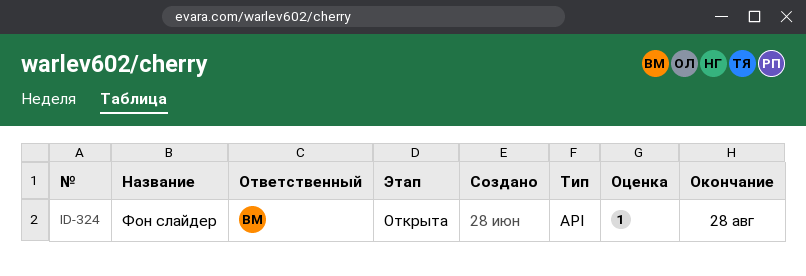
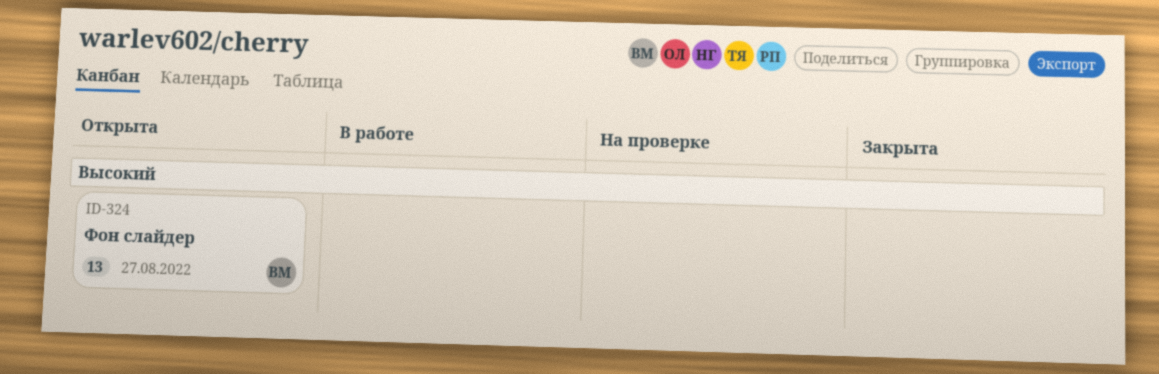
ID-324, estimate: 1 -> 13
ID-324, due: Aug 28 -> Aug 27

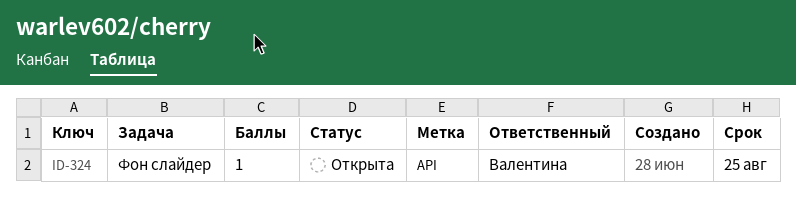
ID-324, estimate: 13 -> 1
ID-324, due: Aug 27 -> Aug 25

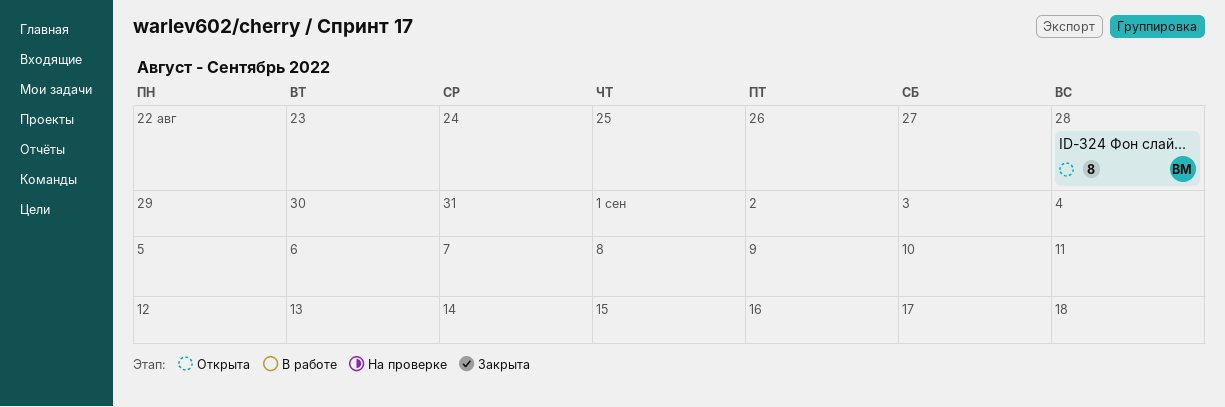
ID-324, estimate: 1 -> 8
ID-324, due: Aug 25 -> Aug 28

